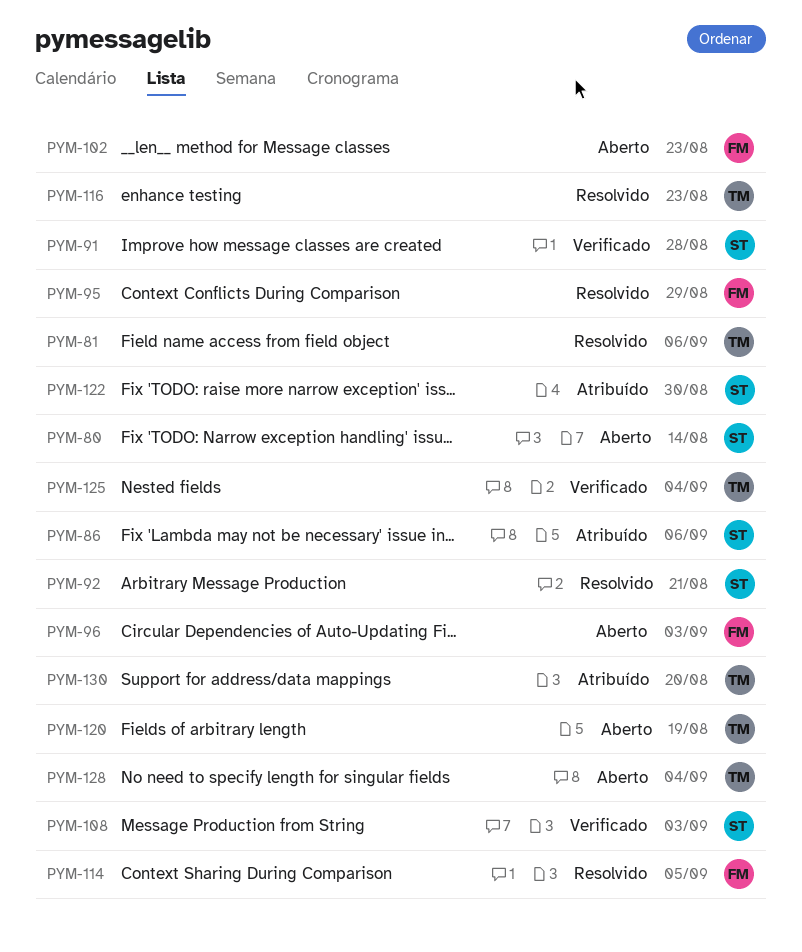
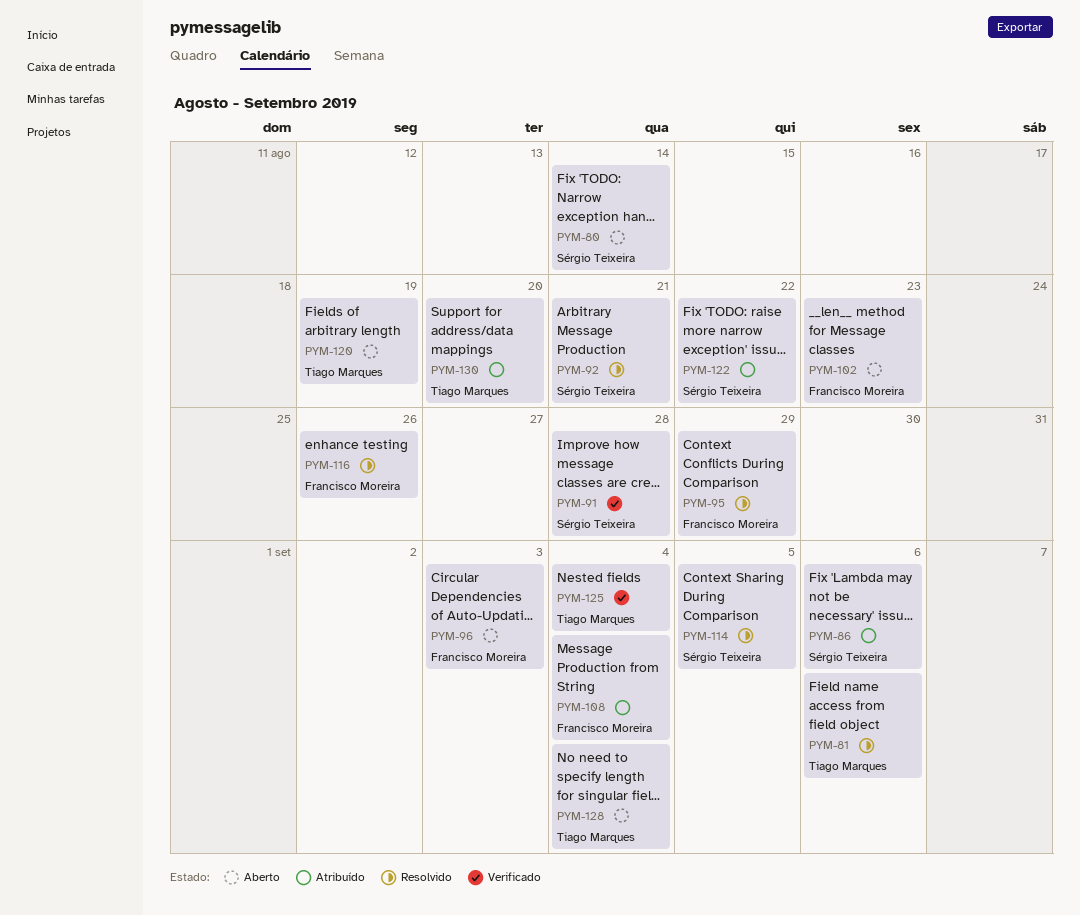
PYM-108, status: Verificado -> Atribuído
PYM-108, owner: Sérgio Teixeira -> Francisco Moreira
PYM-108, due: Sep 3 -> Sep 4
PYM-114, owner: Francisco Moreira -> Sérgio Teixeira
PYM-116, owner: Tiago Marques -> Francisco Moreira
PYM-116, due: Aug 23 -> Aug 26
PYM-122, due: Aug 30 -> Aug 22

